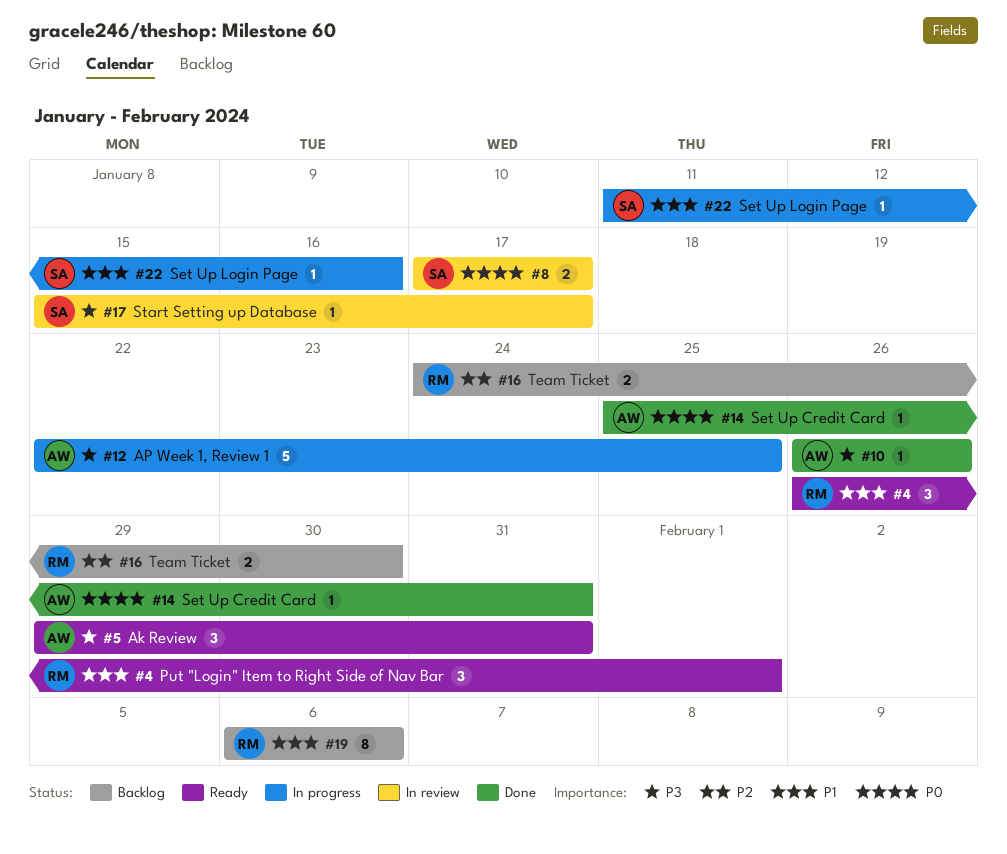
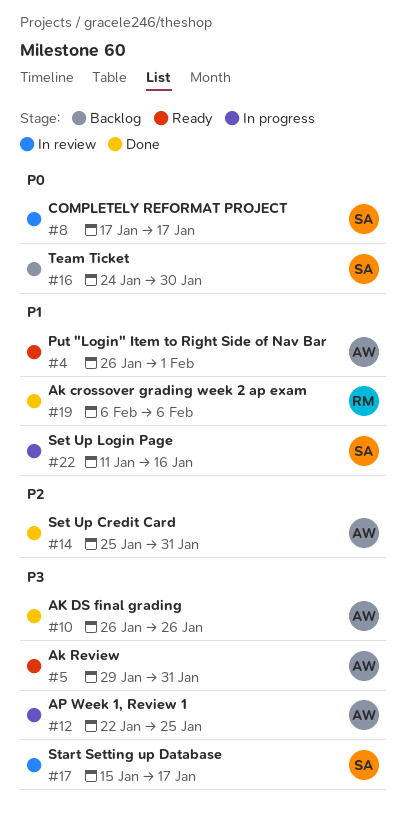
#4, owner: RM -> AW
#14, priority: P0 -> P2
#16, owner: RM -> SA
#16, priority: P2 -> P0
#19, status: Backlog -> Done

